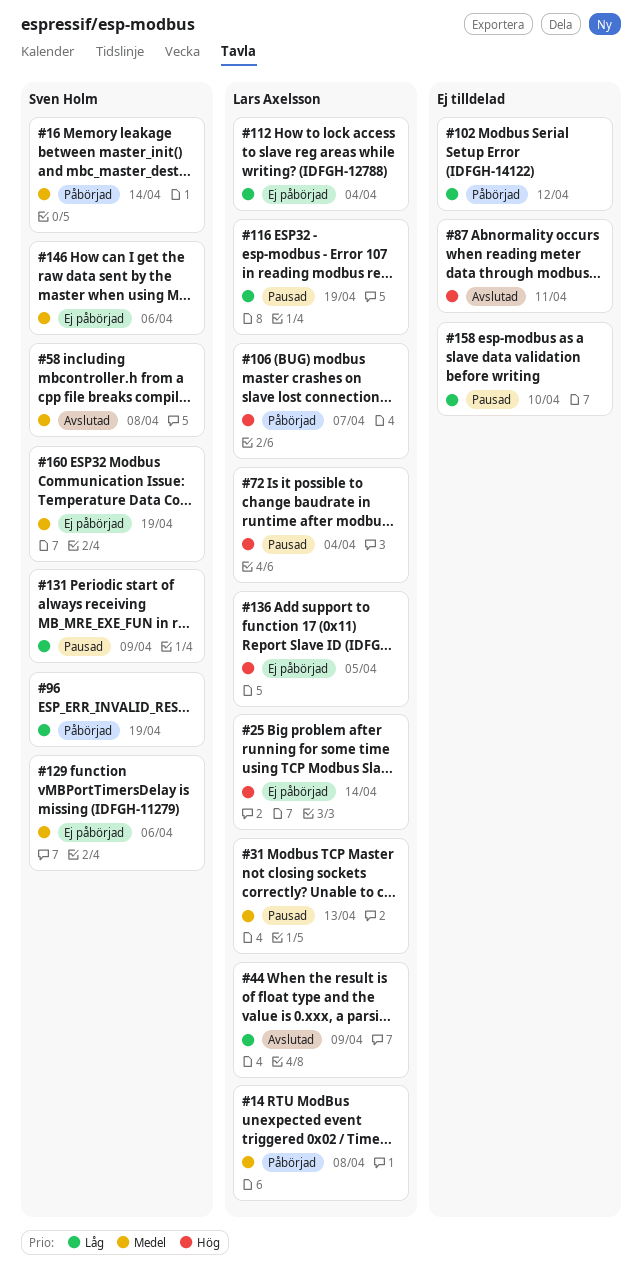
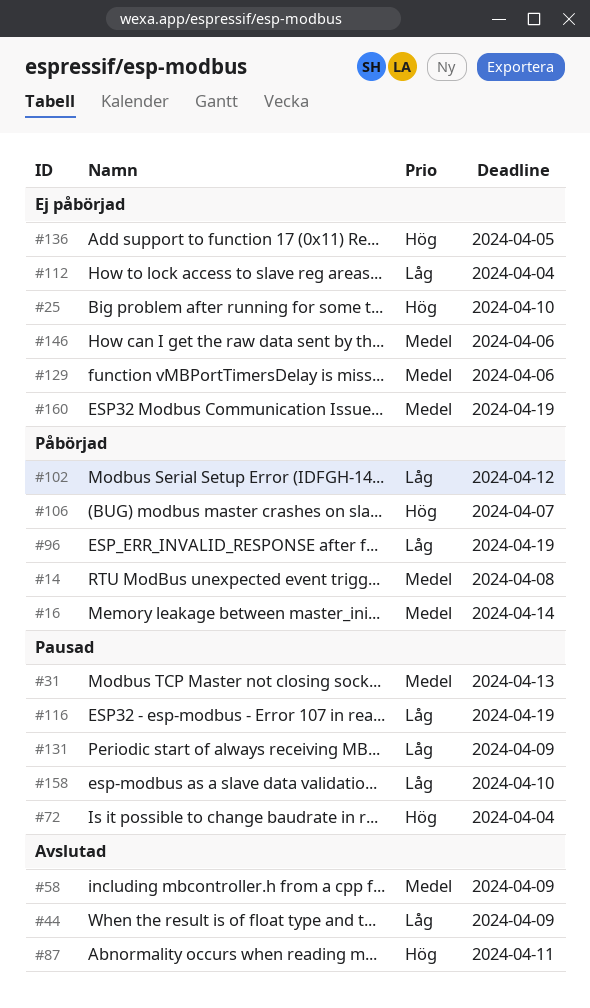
#25, due: Apr 14 -> Apr 10
#58, due: Apr 8 -> Apr 9

